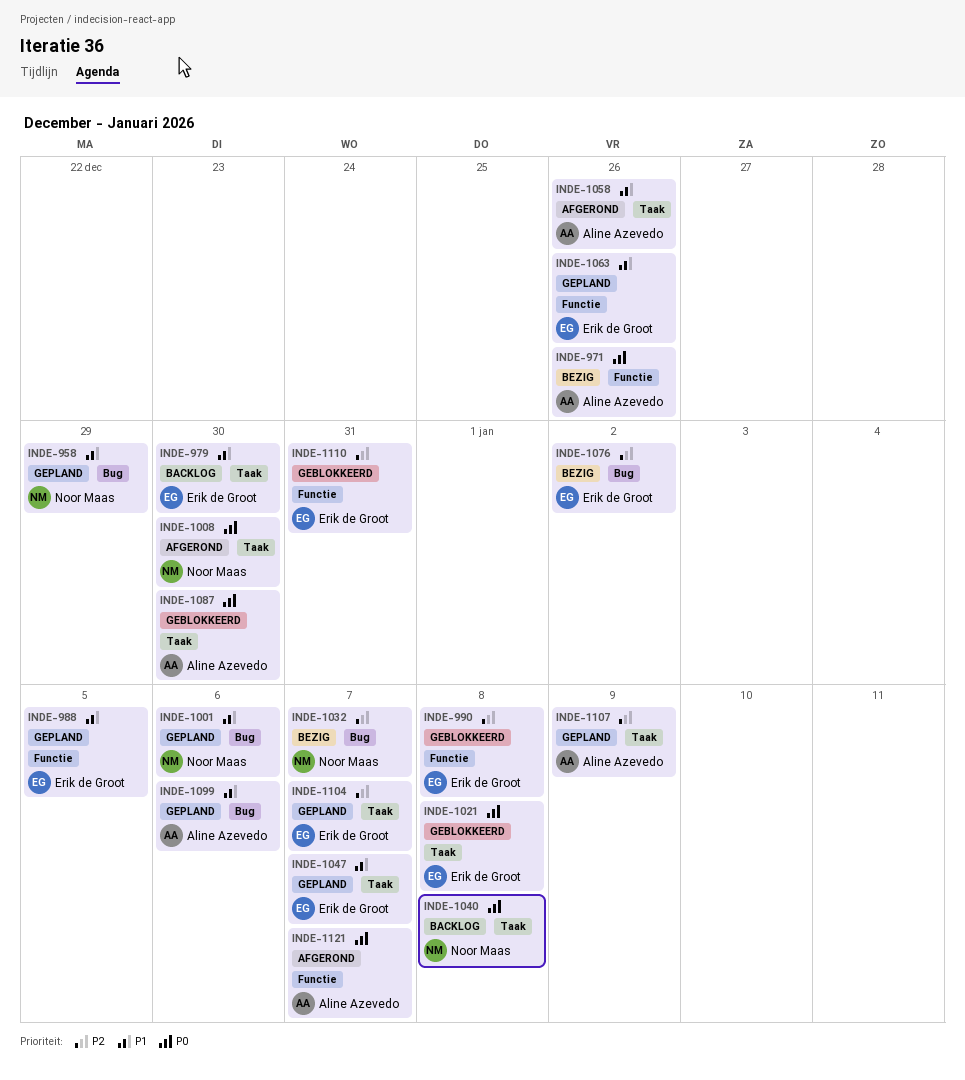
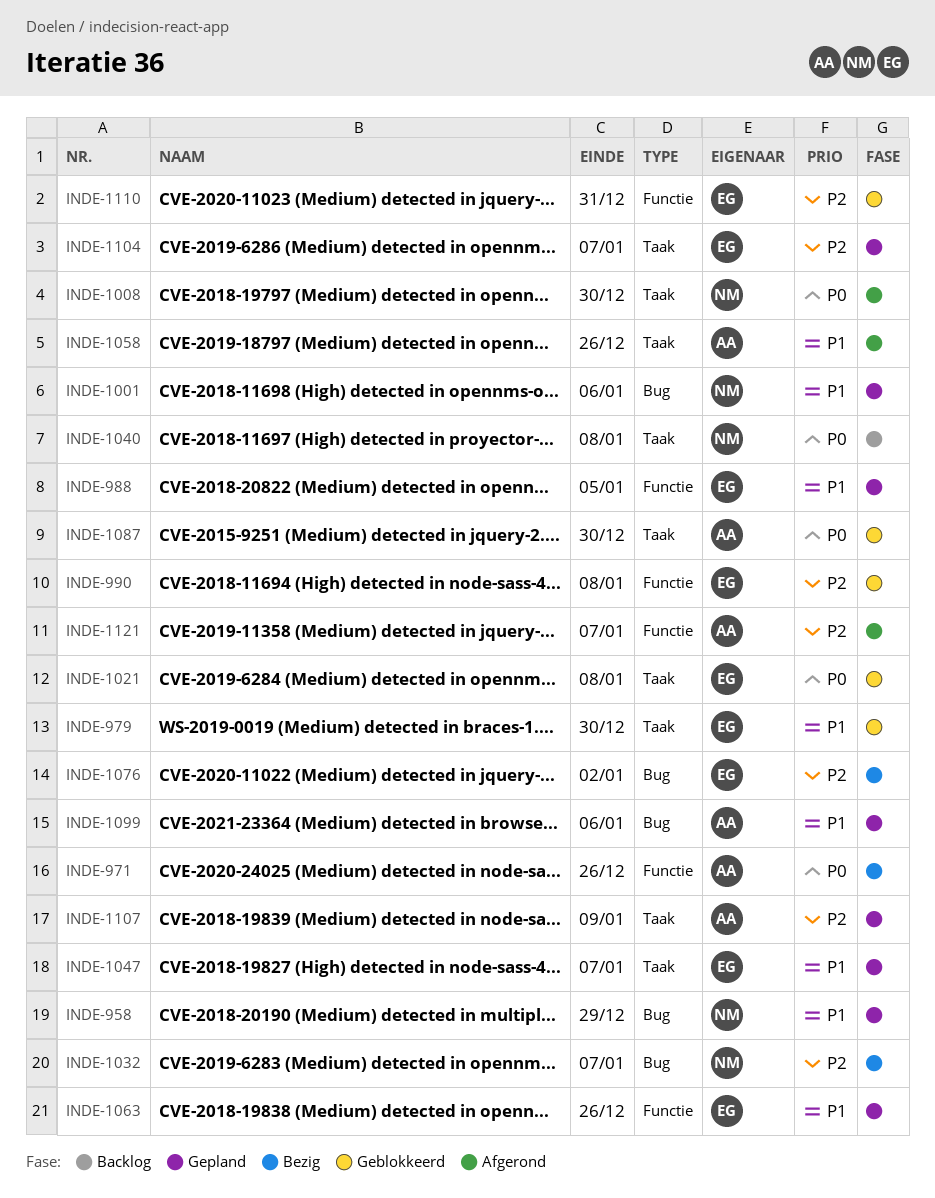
INDE-979, status: Backlog -> Geblokkeerd
INDE-1121, priority: P0 -> P2

